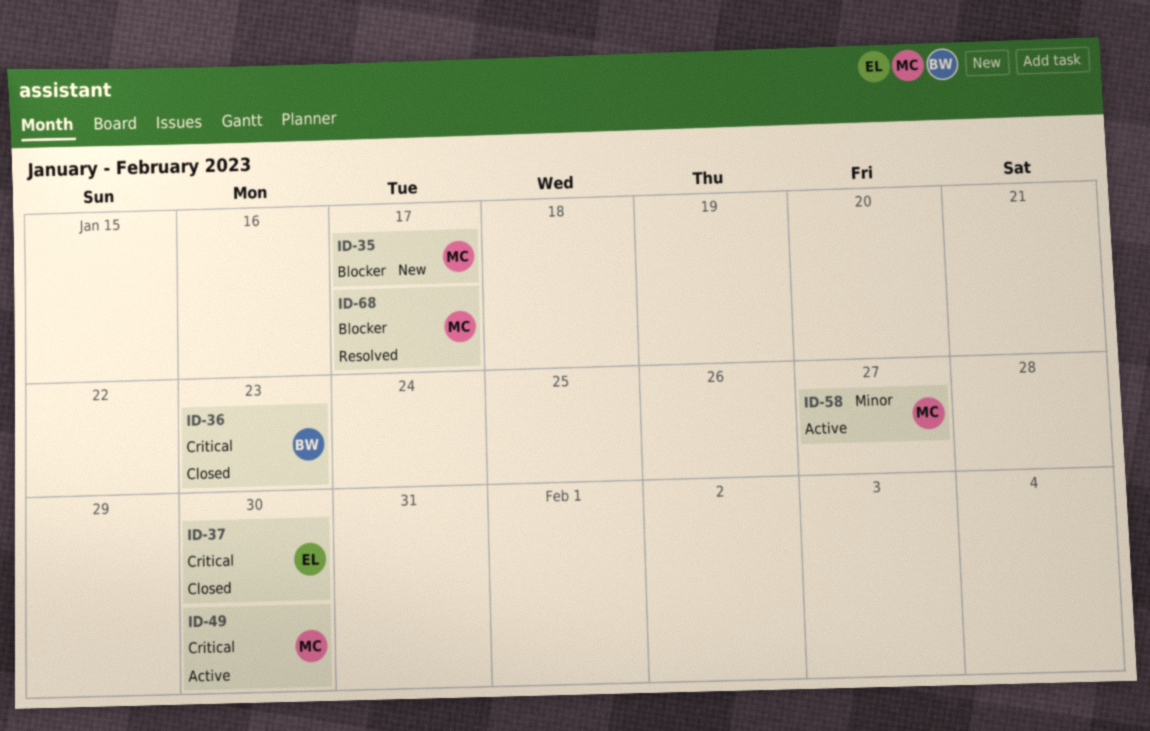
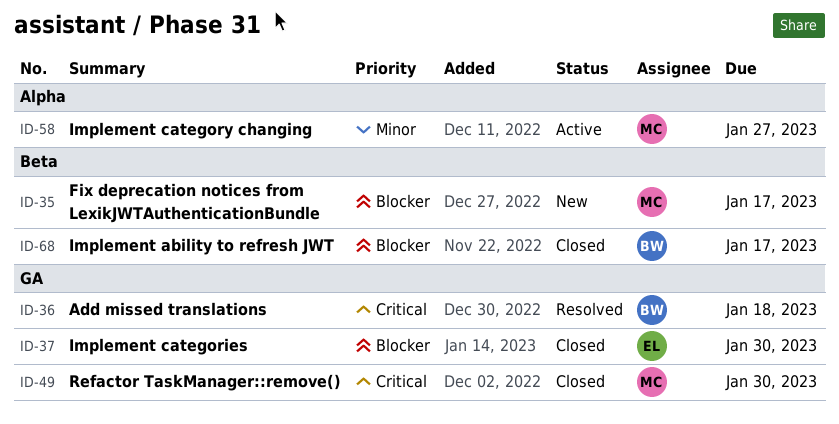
ID-36, status: Closed -> Resolved
ID-36, due: Jan 23 -> Jan 18
ID-37, priority: Critical -> Blocker
ID-49, status: Active -> Closed
ID-68, status: Resolved -> Closed
ID-68, owner: MC -> BW

